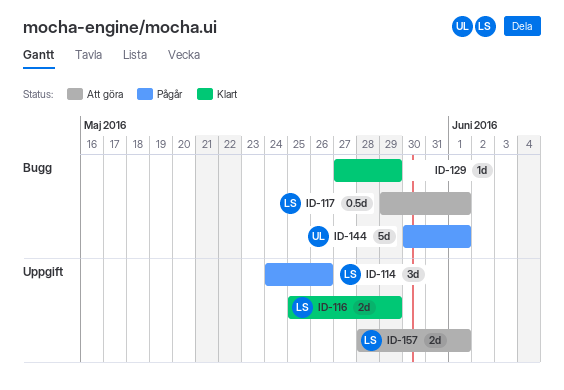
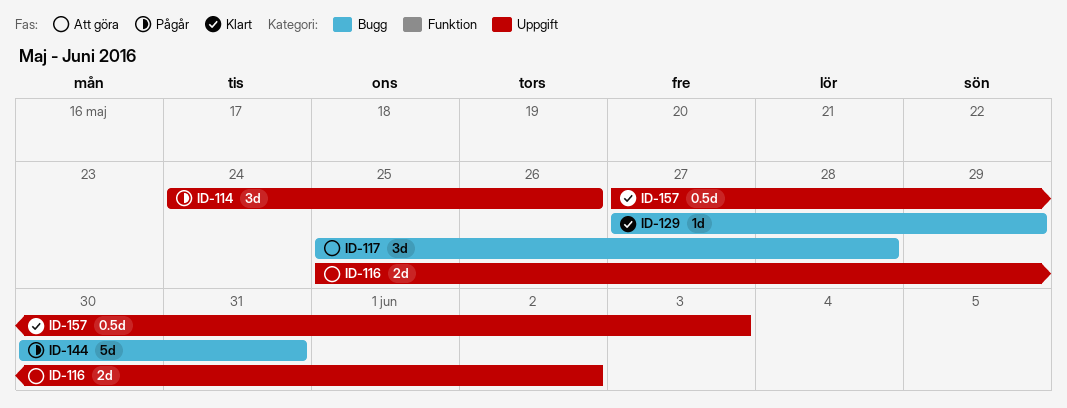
ID-116, status: Klart -> Att göra
ID-116, due: May 29 -> Jun 2
ID-117, estimate: 0.5d -> 3d
ID-117, start: May 29 -> May 25
ID-117, due: Jun 1 -> May 28
ID-144, due: Jun 1 -> May 31
ID-157, status: Att göra -> Klart
ID-157, estimate: 2d -> 0.5d
ID-157, start: May 28 -> May 27
ID-157, due: Jun 1 -> Jun 3

